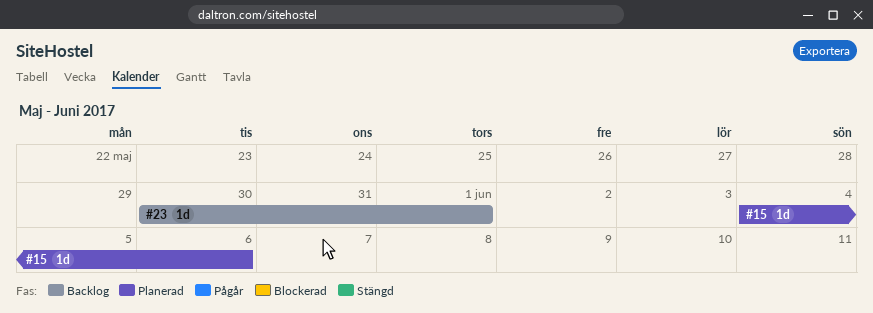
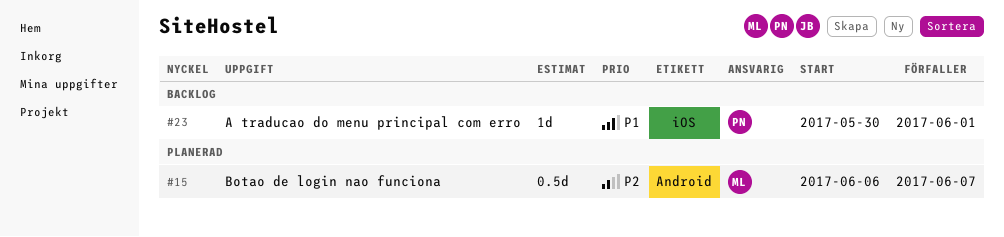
#15, estimate: 1d -> 0.5d
#15, start: Jun 4 -> Jun 6
#15, due: Jun 6 -> Jun 7

